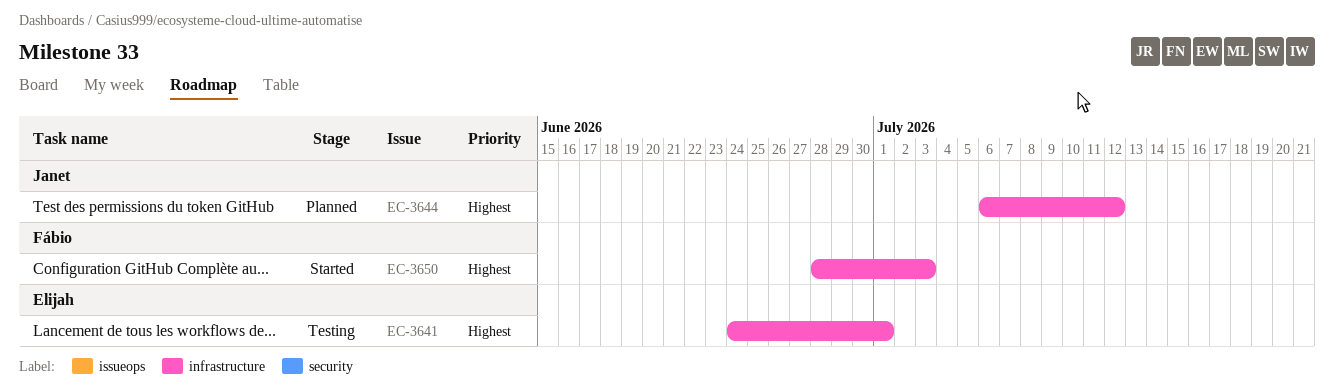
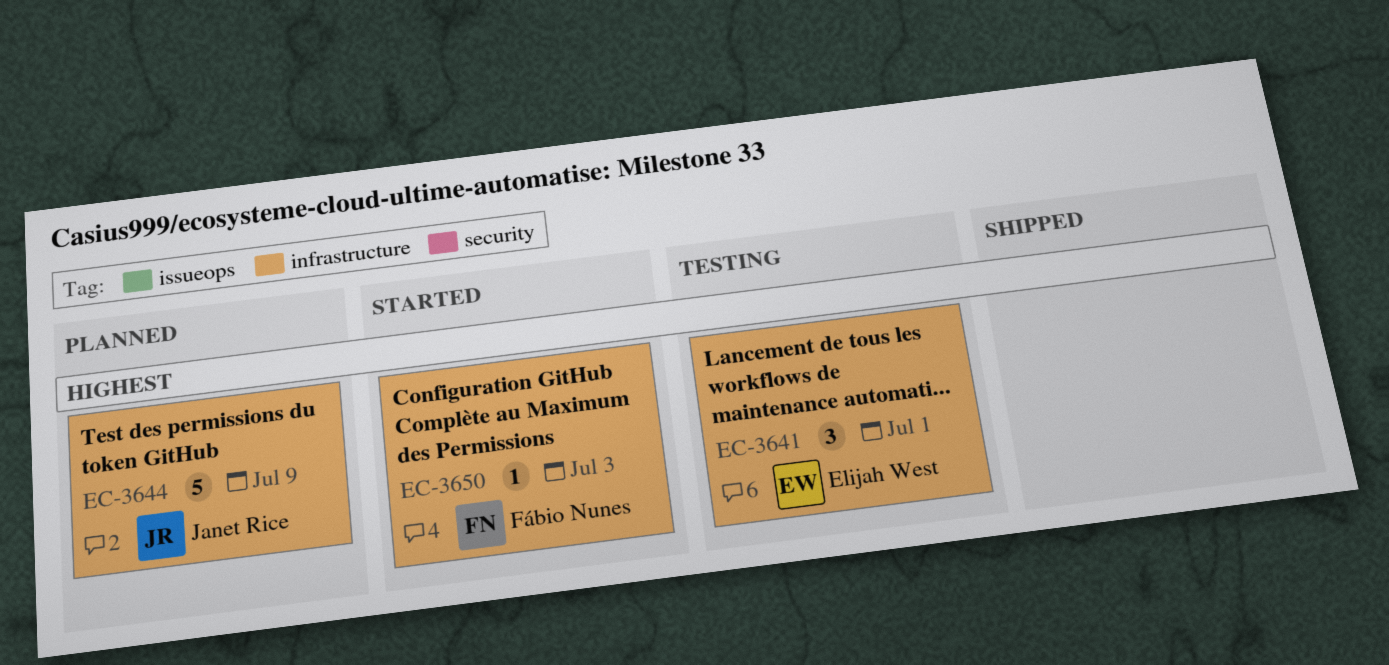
EC-3644, due: Jul 12 -> Jul 9

